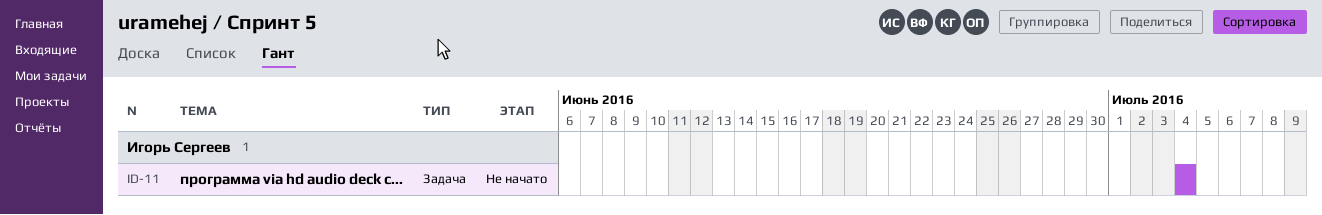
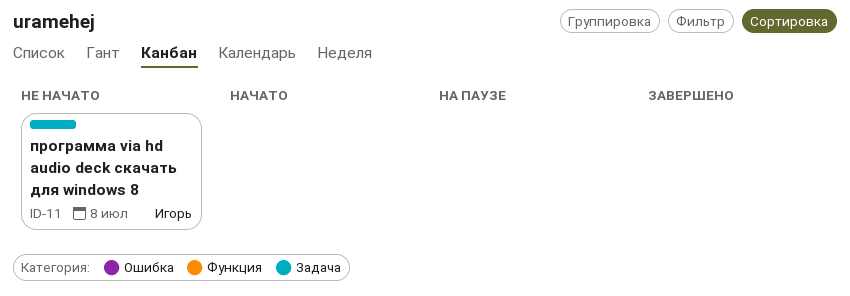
ID-11, due: Jul 4 -> Jul 8

